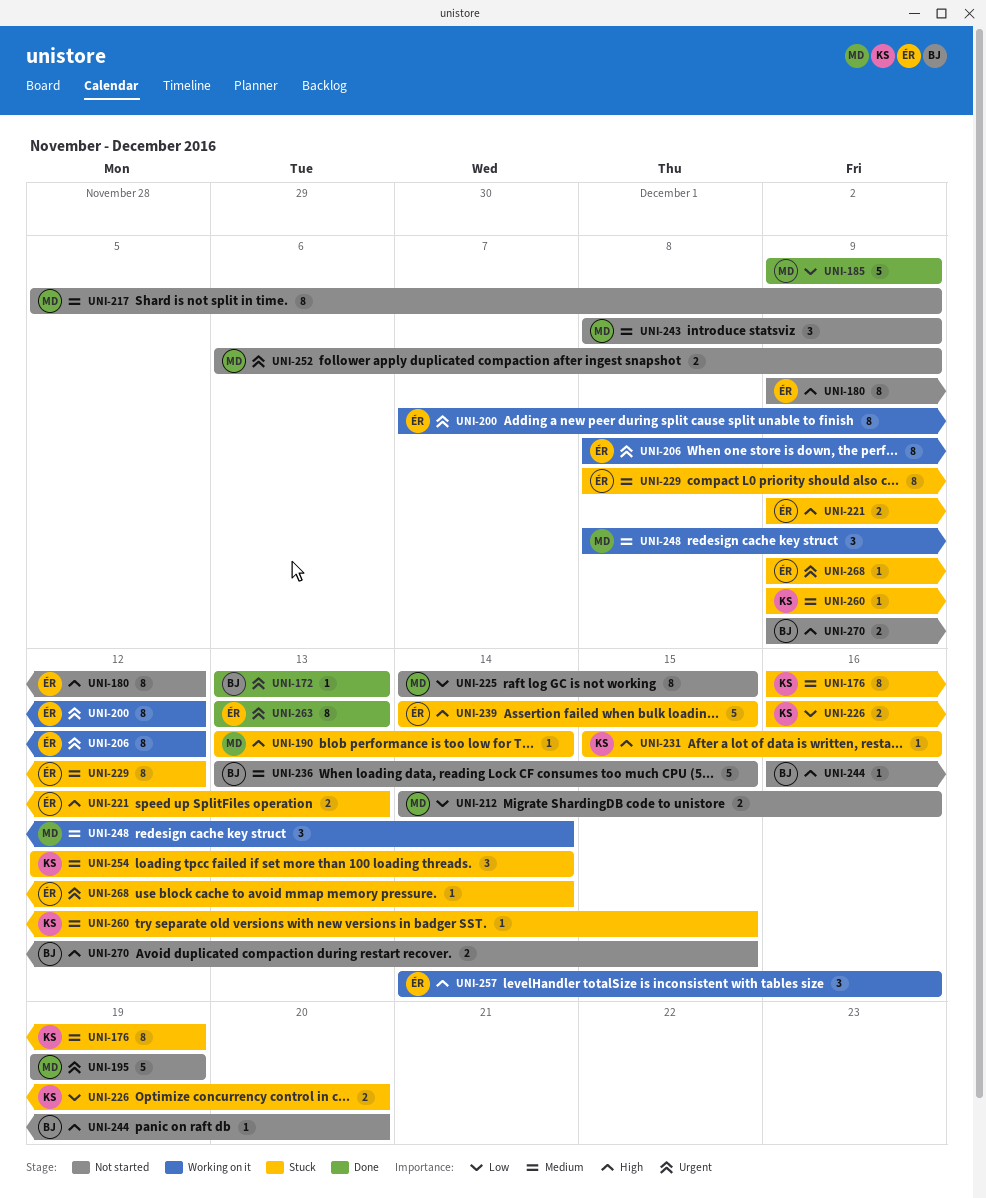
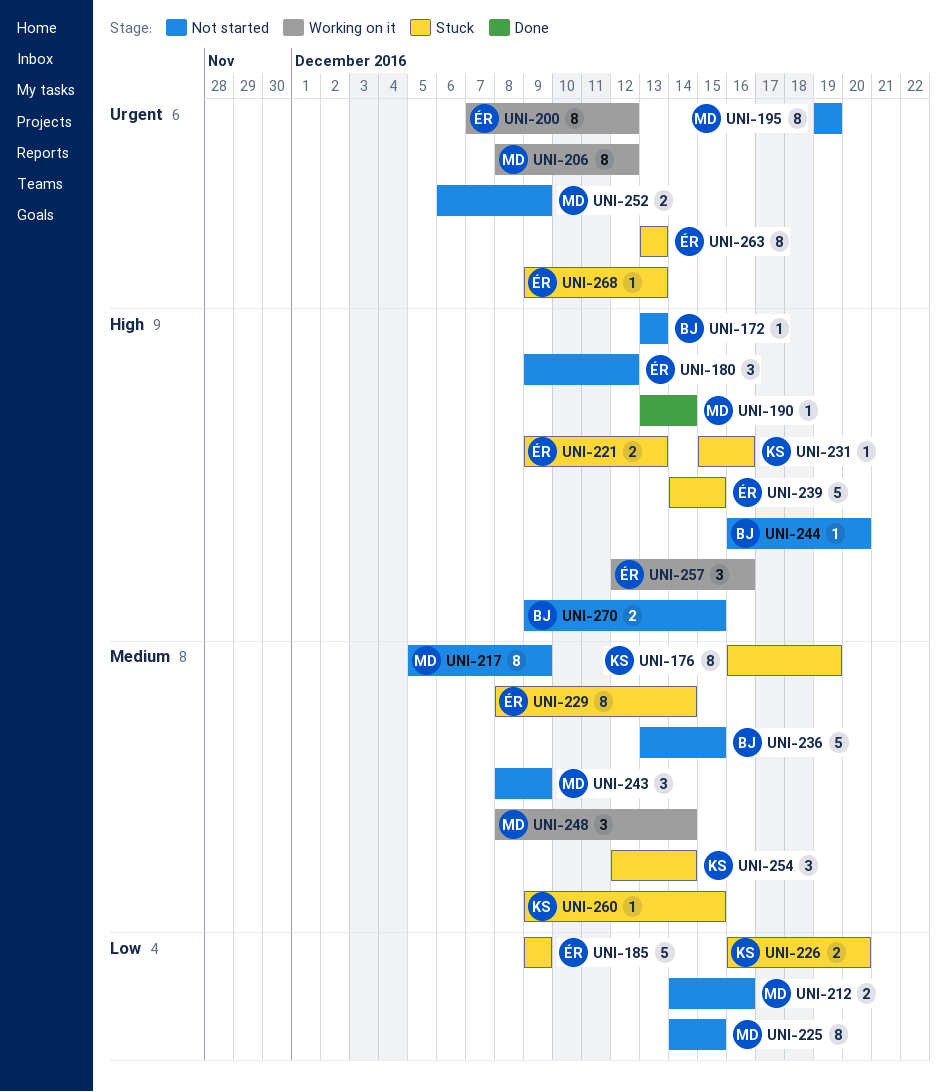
UNI-172, status: Done -> Not started
UNI-172, priority: Urgent -> High
UNI-180, estimate: 8 -> 3
UNI-185, status: Done -> Stuck
UNI-185, owner: MD -> ÉR
UNI-190, status: Stuck -> Done
UNI-195, estimate: 5 -> 8
UNI-206, owner: ÉR -> MD
UNI-229, due: Dec 12 -> Dec 14
UNI-257, start: Dec 14 -> Dec 12
UNI-263, status: Done -> Stuck
UNI-268, due: Dec 14 -> Dec 13

